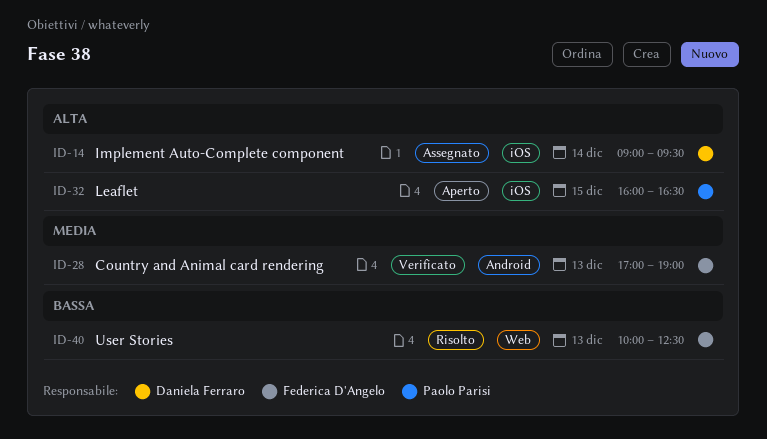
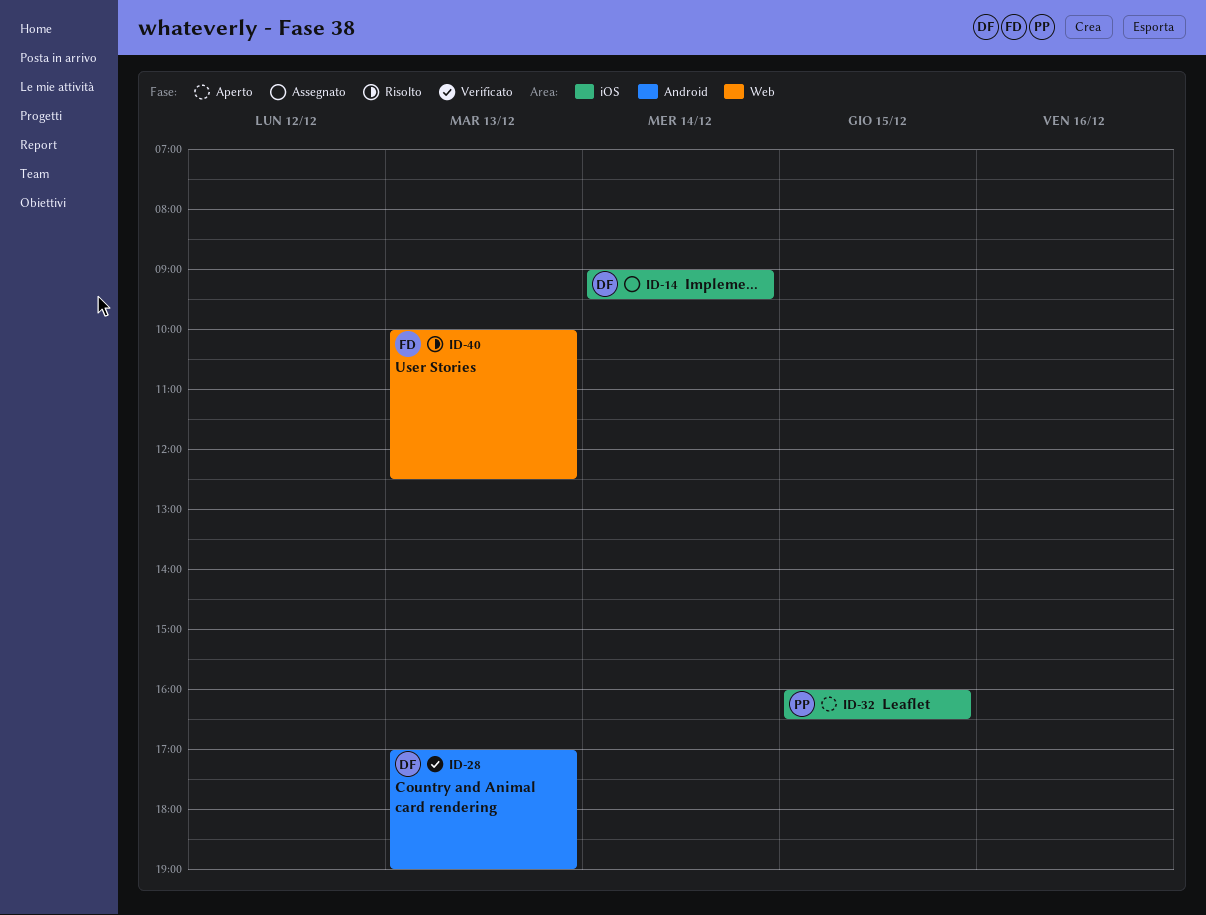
ID-28, owner: Federica D'Angelo -> Daniela Ferraro

